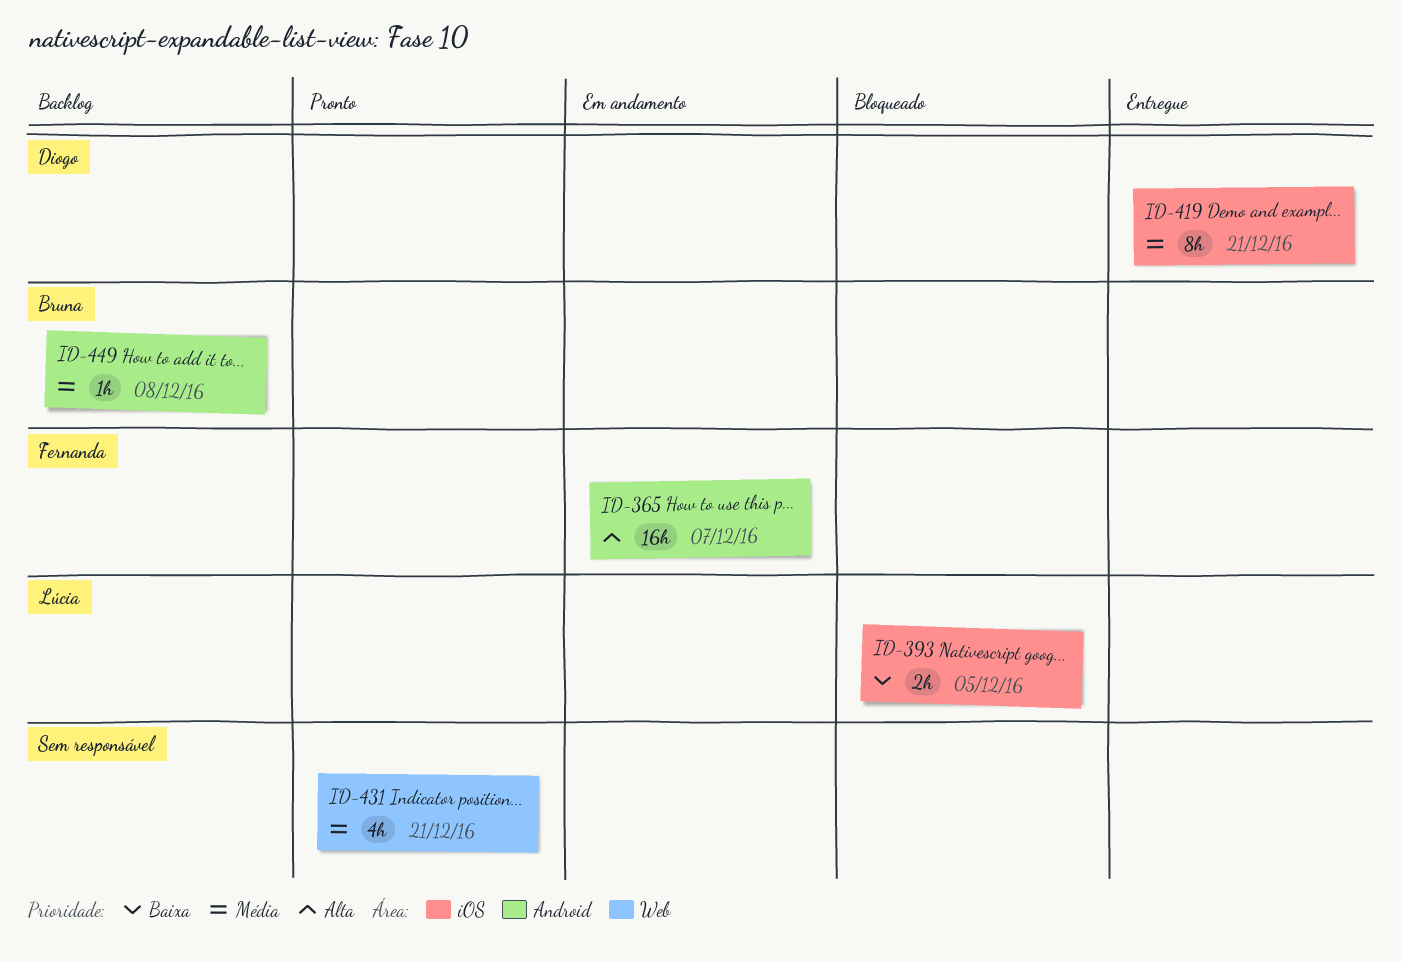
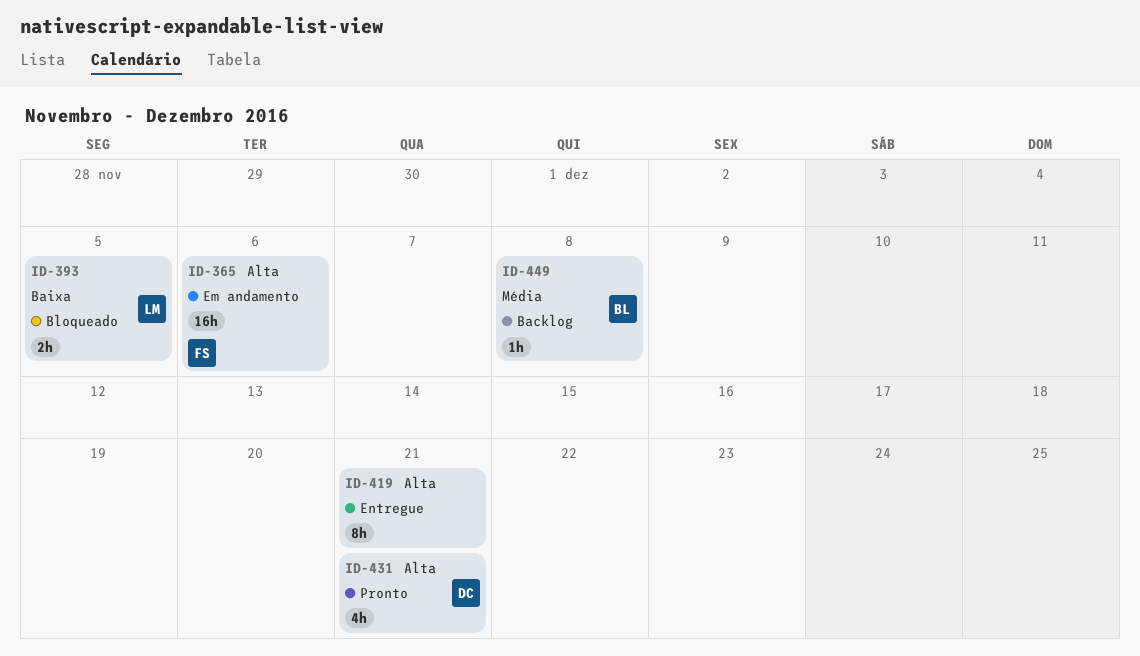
ID-365, due: Dec 7 -> Dec 6
ID-419, owner: Diogo -> none
ID-419, priority: Média -> Alta
ID-431, owner: none -> Diogo
ID-431, priority: Média -> Alta

